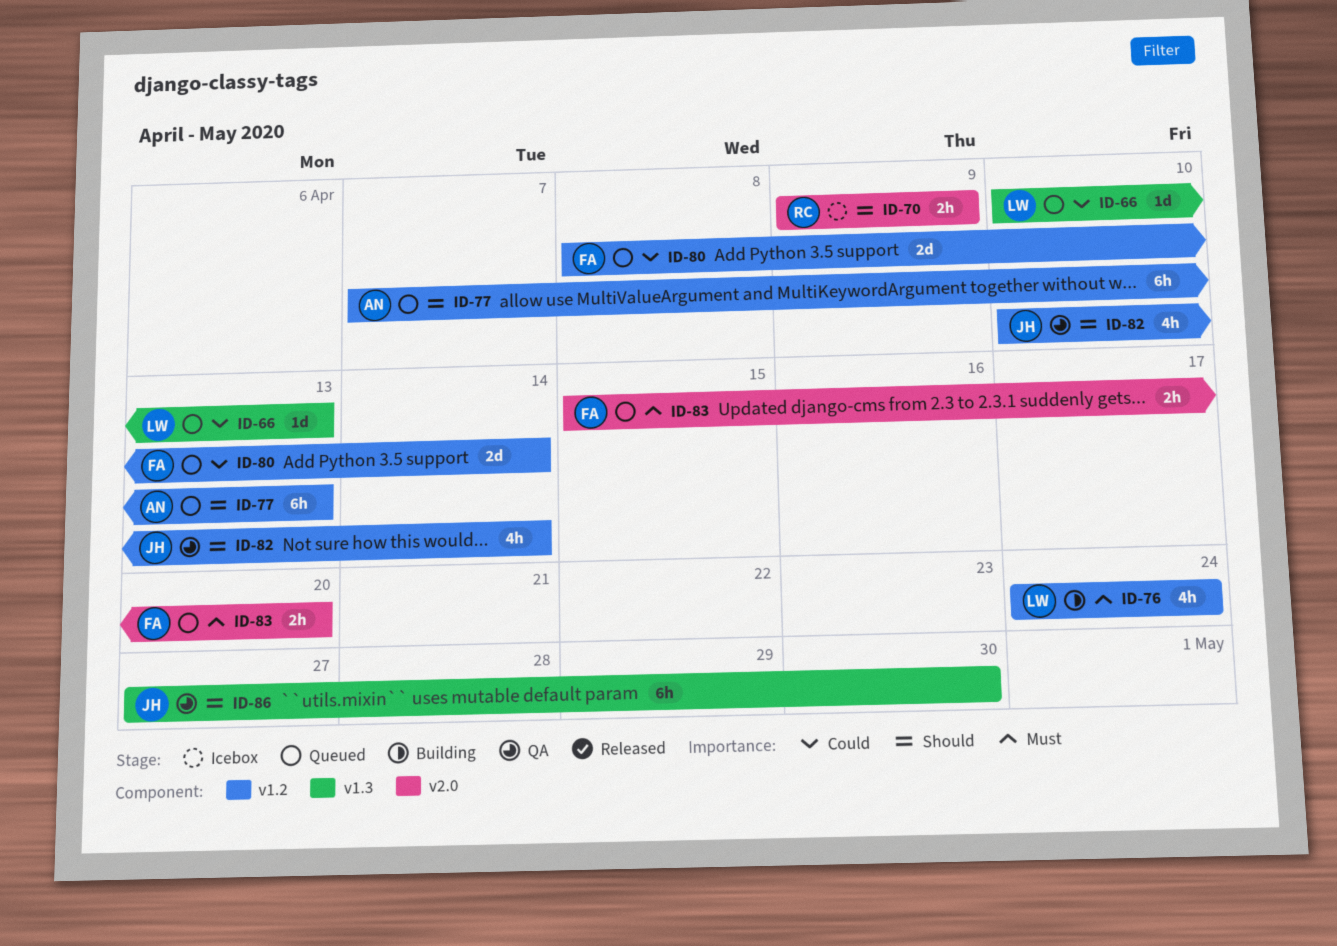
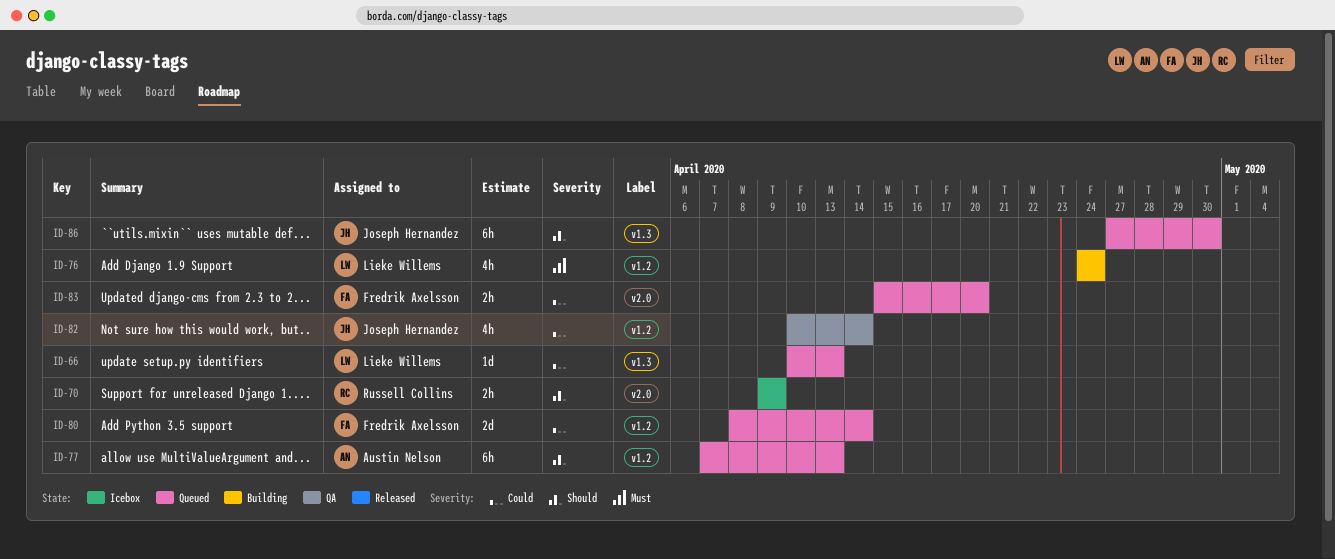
ID-82, priority: Should -> Could
ID-83, priority: Must -> Could
ID-86, status: QA -> Queued

